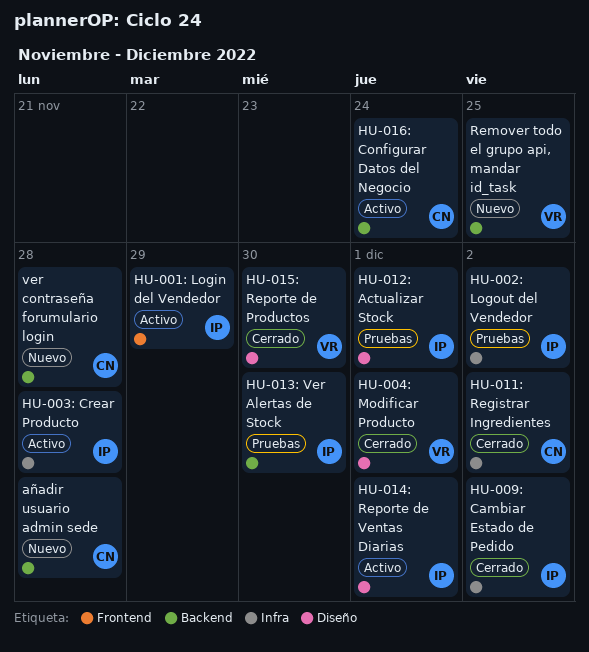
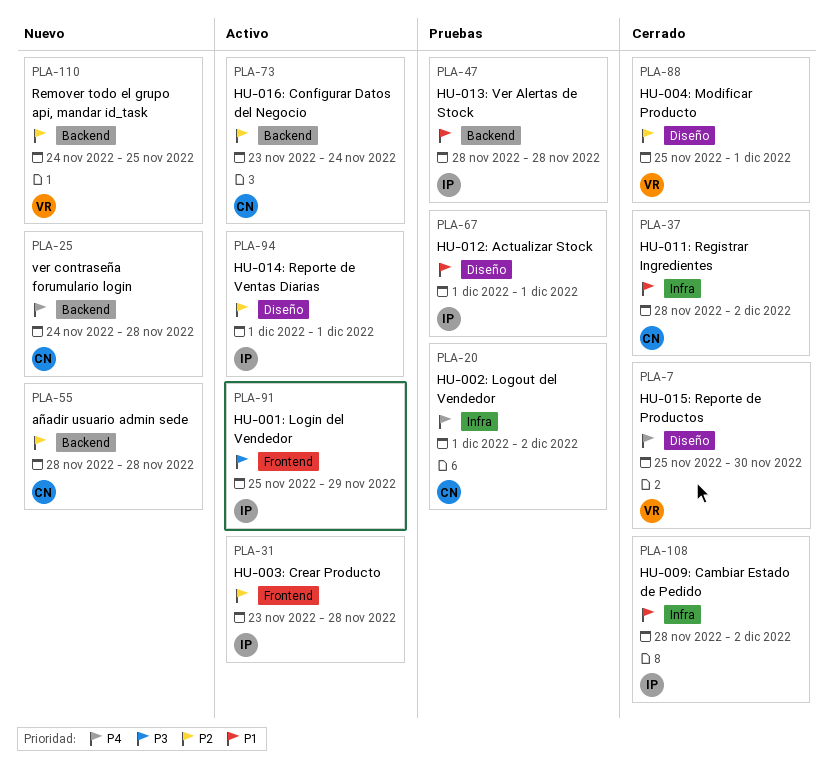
HU-002: Logout del Vendedor, owner: IP -> CN
HU-003: Crear Producto, label: Infra -> Frontend
HU-013: Ver Alertas de Stock, due: Nov 30 -> Nov 28

